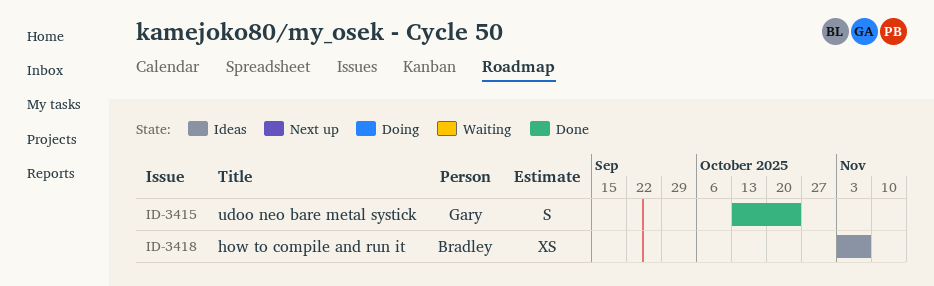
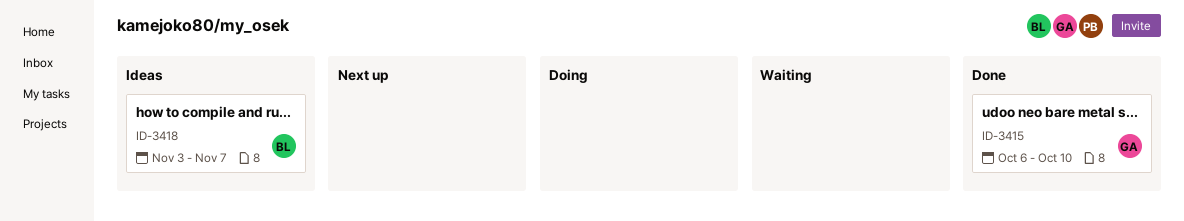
ID-3415, start: Oct 13 -> Oct 6
ID-3415, due: Oct 24 -> Oct 10

